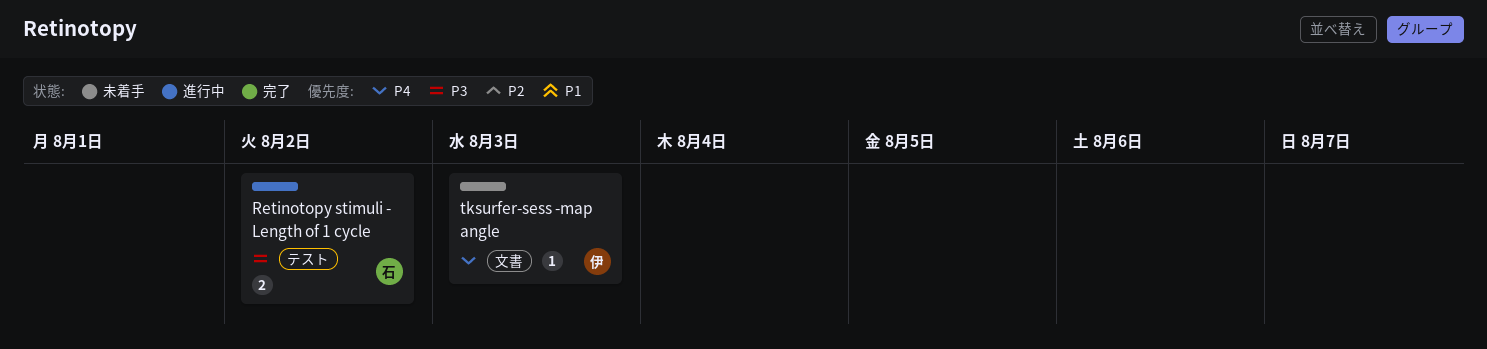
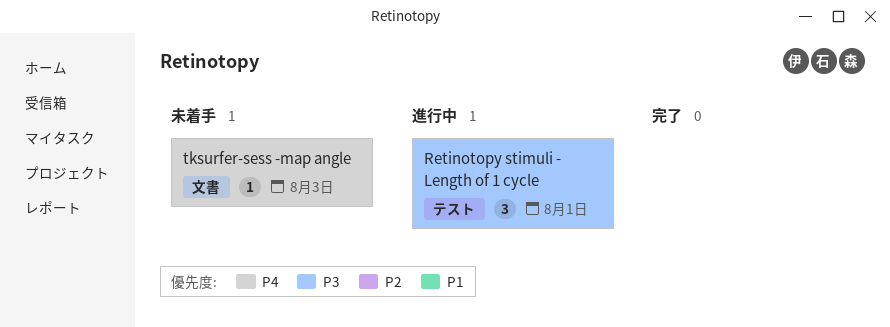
Retinotopy stimuli - Length of 1 cycle, estimate: 2 -> 3
Retinotopy stimuli - Length of 1 cycle, due: Aug 2 -> Aug 1

